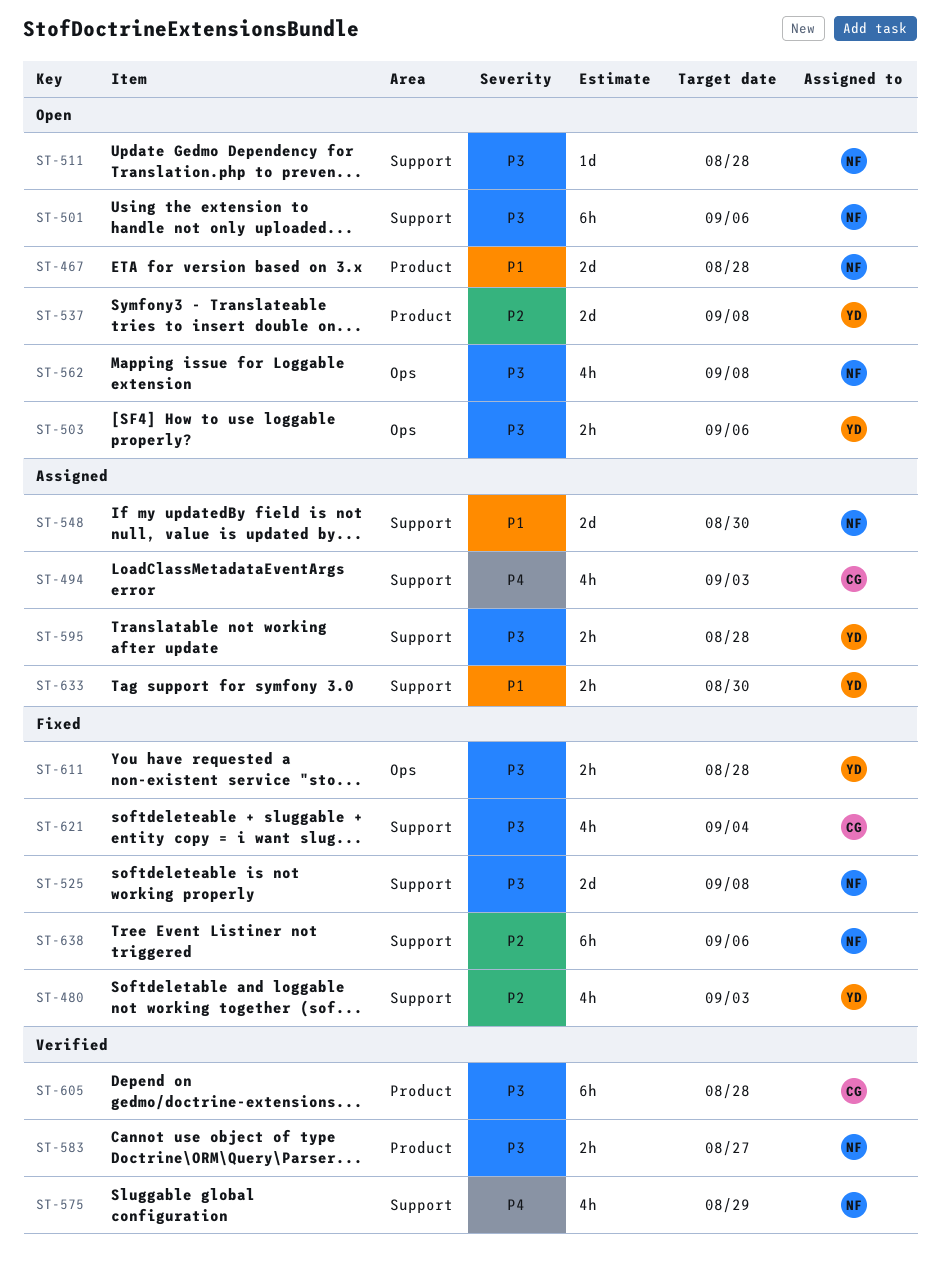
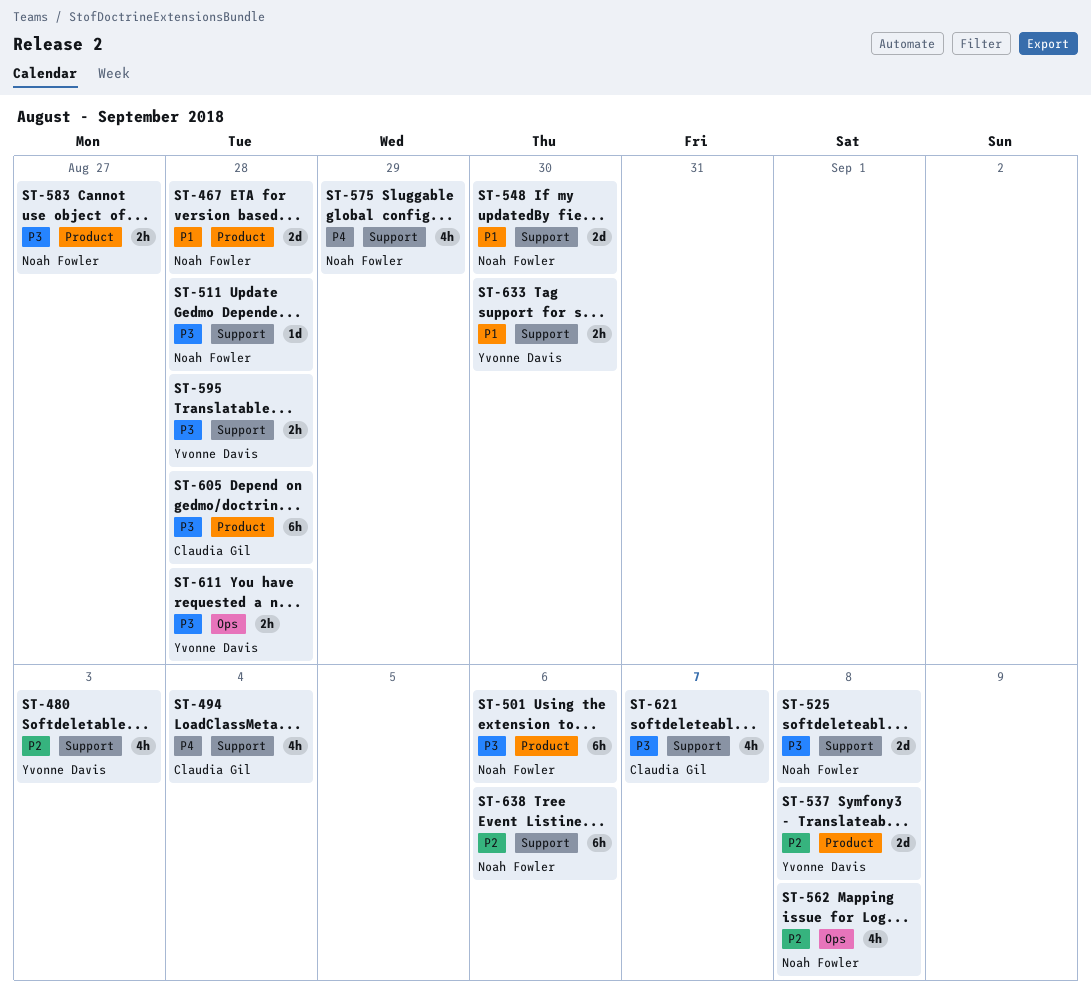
ST-494, due: Sep 3 -> Sep 4
ST-501, label: Support -> Product
ST-503: present -> none
ST-562, priority: P3 -> P2
ST-621, due: Sep 4 -> Sep 7

